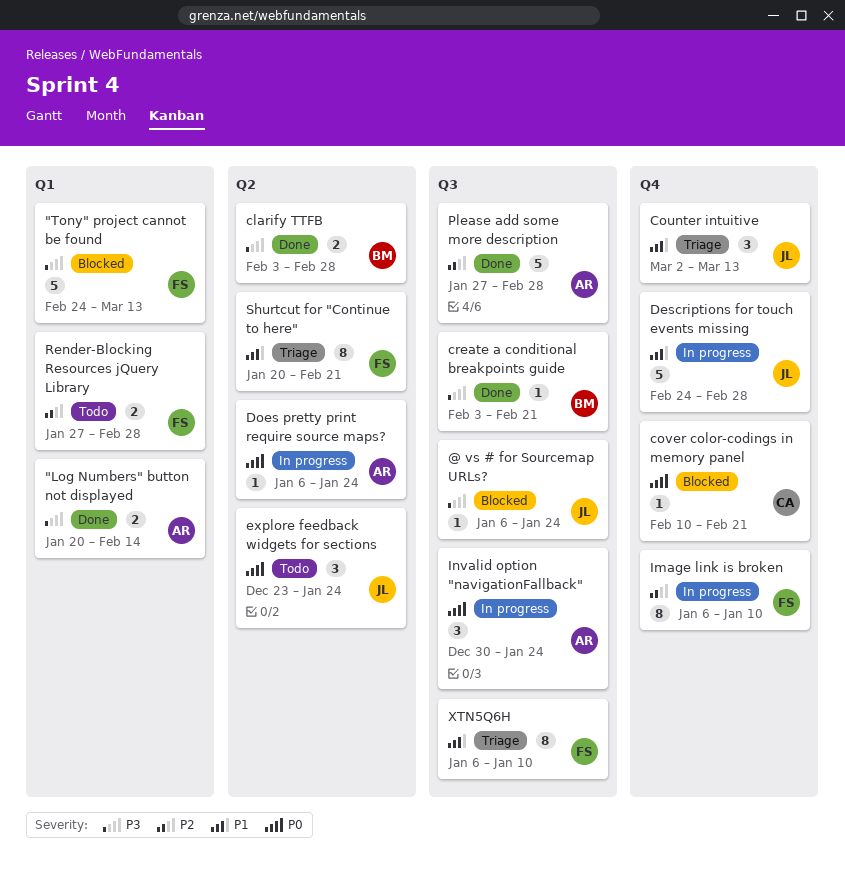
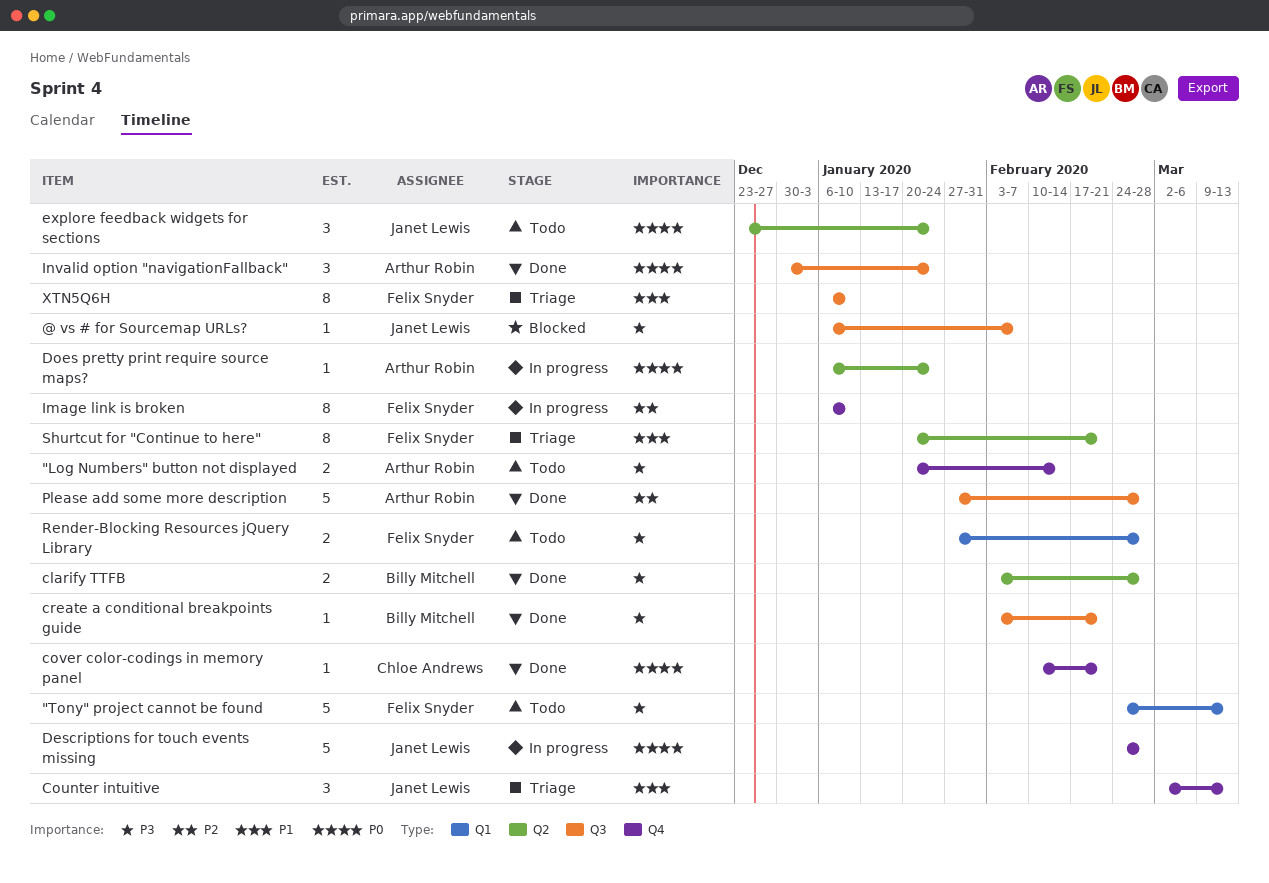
"Log Numbers" button not displayed, status: Done -> Todo
"Log Numbers" button not displayed, label: Q1 -> Q4
"Tony" project cannot be found, status: Blocked -> Todo
@ vs # for Sourcemap URLs?, due: Jan 24 -> Feb 7
cover color-codings in memory panel, status: Blocked -> Done
Descriptions for touch events missing, priority: P1 -> P0
Invalid option "navigationFallback", status: In progress -> Done
Render-Blocking Resources jQuery Library, priority: P2 -> P3

